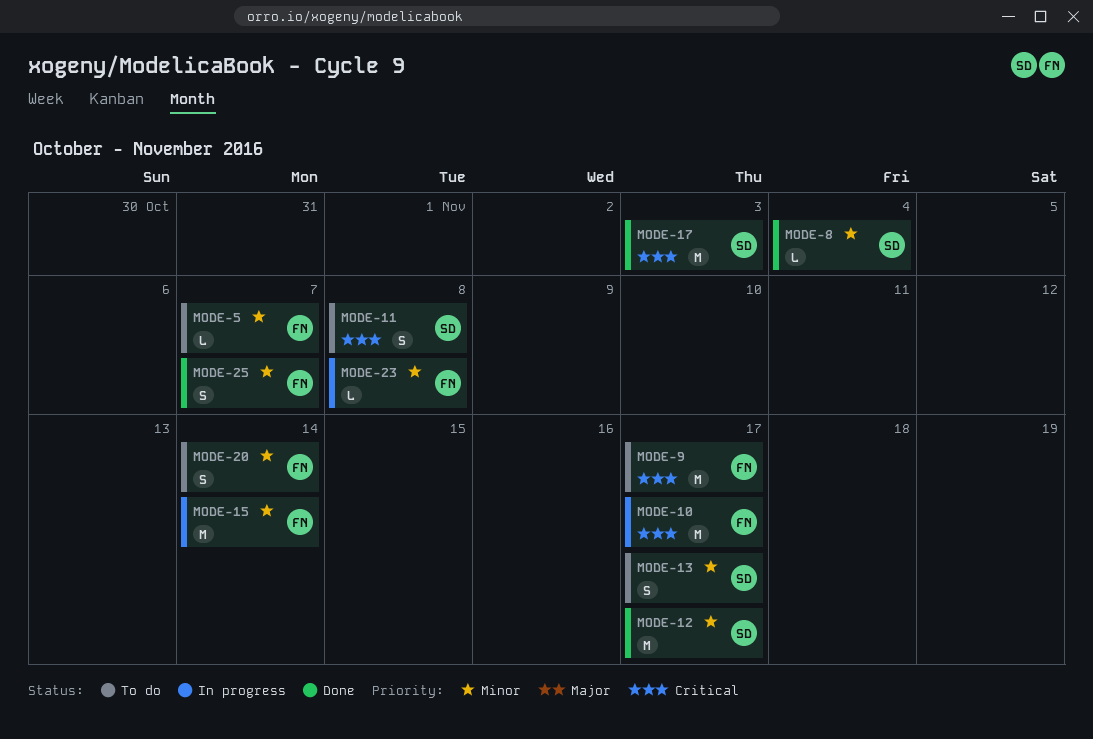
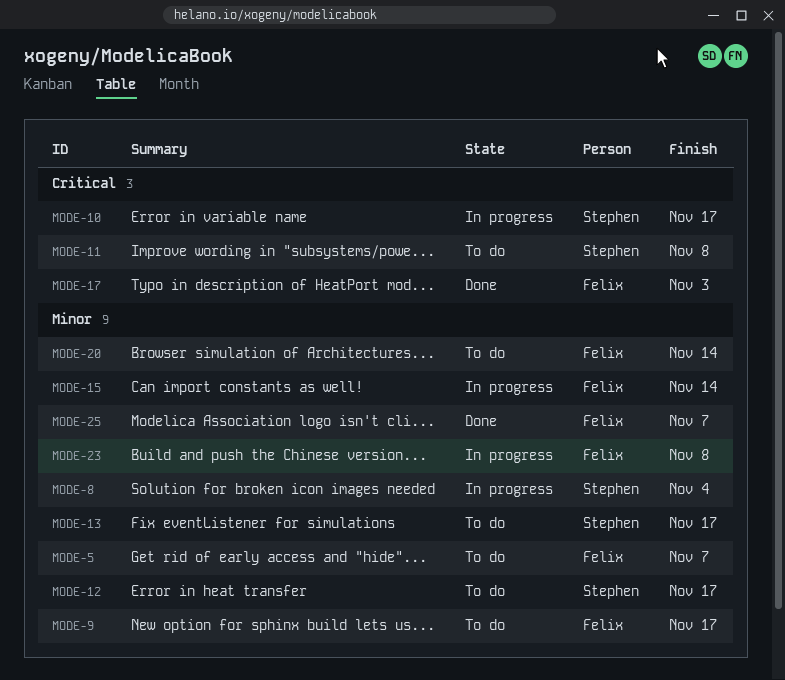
MODE-8, status: Done -> In progress
MODE-9, priority: Critical -> Minor
MODE-10, owner: Felix -> Stephen
MODE-12, status: Done -> To do
MODE-17, owner: Stephen -> Felix

